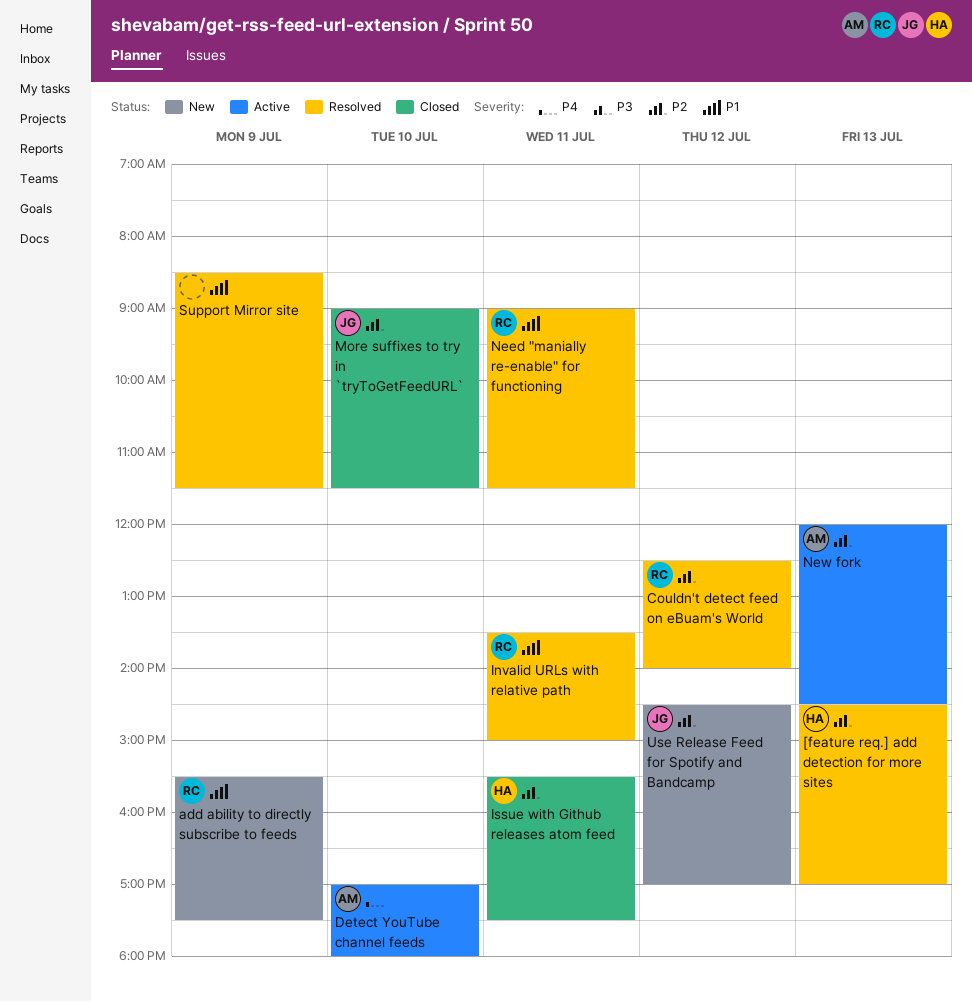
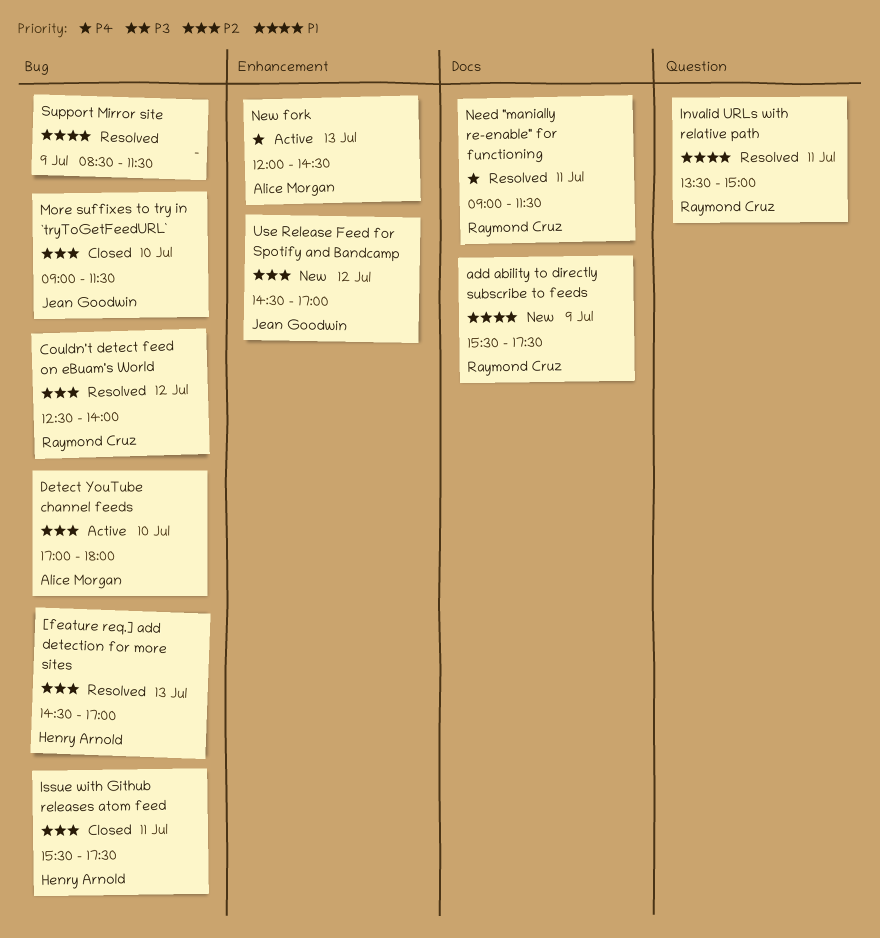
Detect YouTube channel feeds, priority: P4 -> P2
Need "manially re-enable" for functioning, priority: P1 -> P4
New fork, priority: P2 -> P4

